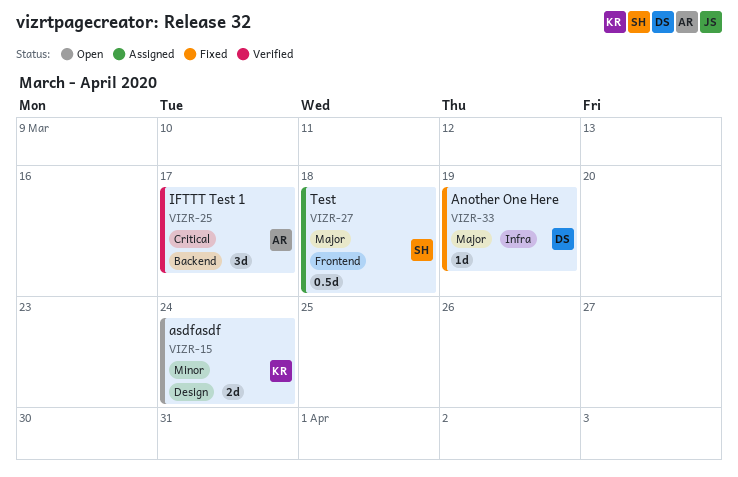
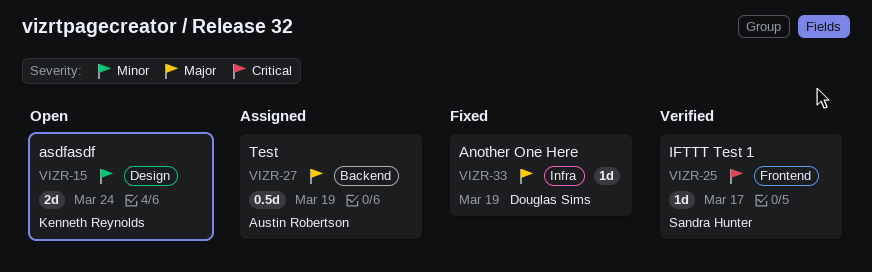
VIZR-25, owner: Austin Robertson -> Sandra Hunter
VIZR-25, label: Backend -> Frontend
VIZR-25, estimate: 3d -> 1d
VIZR-27, owner: Sandra Hunter -> Austin Robertson
VIZR-27, label: Frontend -> Backend
VIZR-27, due: Mar 18 -> Mar 19

